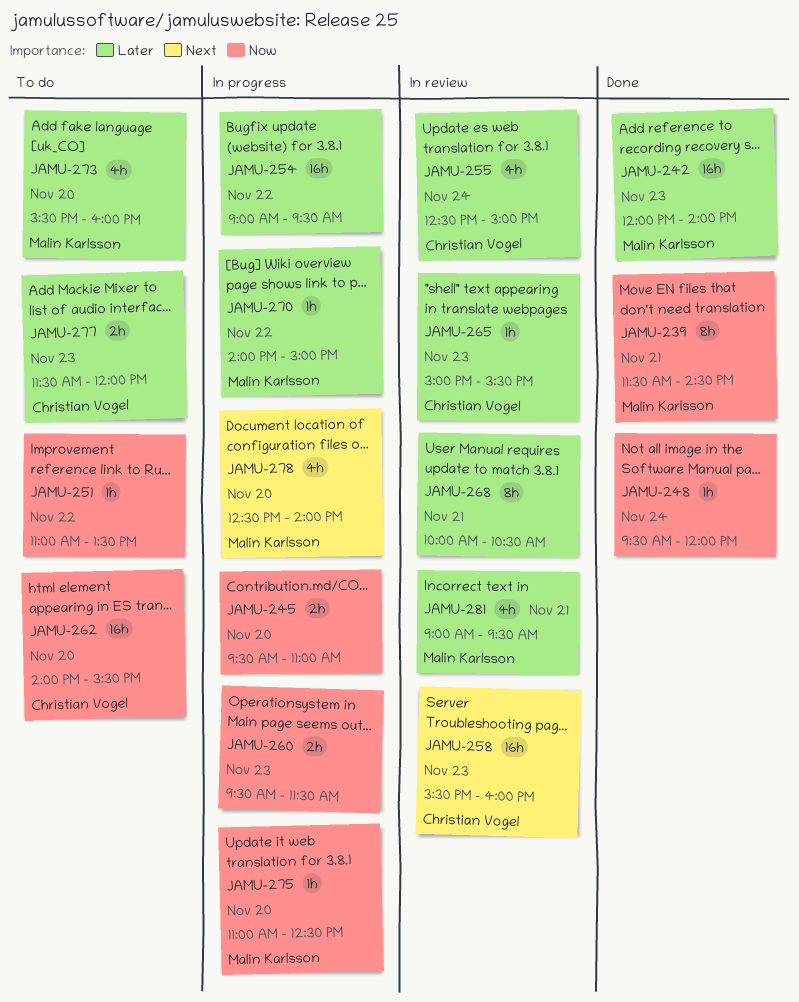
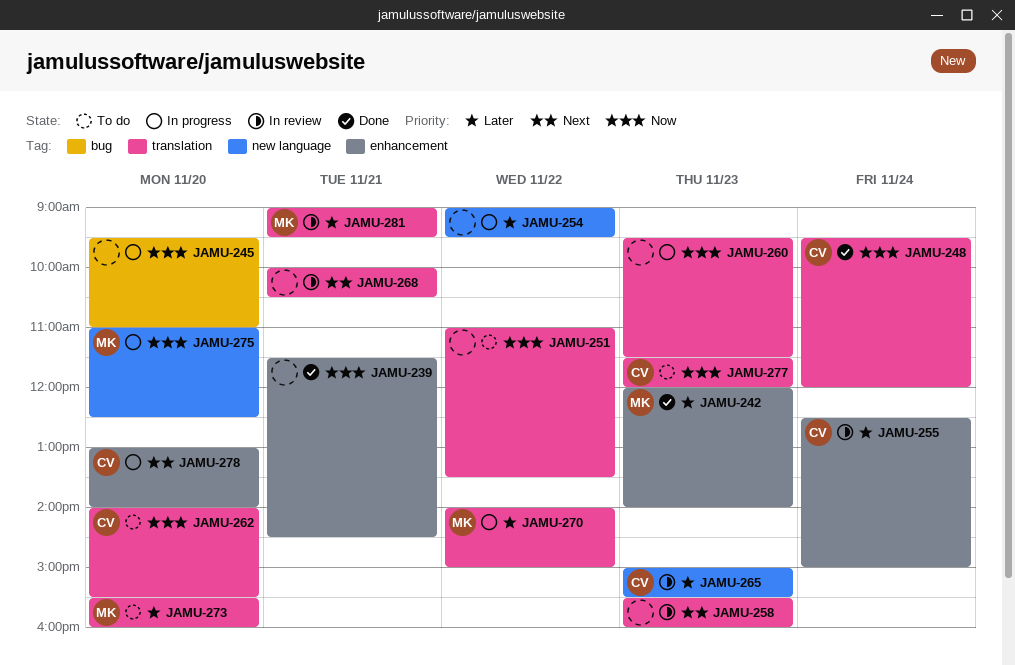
JAMU-239, owner: Malin Karlsson -> none
JAMU-248, owner: none -> Christian Vogel
JAMU-258, owner: Christian Vogel -> none
JAMU-268, priority: Later -> Next
JAMU-277, priority: Later -> Now
JAMU-278, owner: Malin Karlsson -> Christian Vogel
JAMU-278, begins: 12:30 -> 13:00

